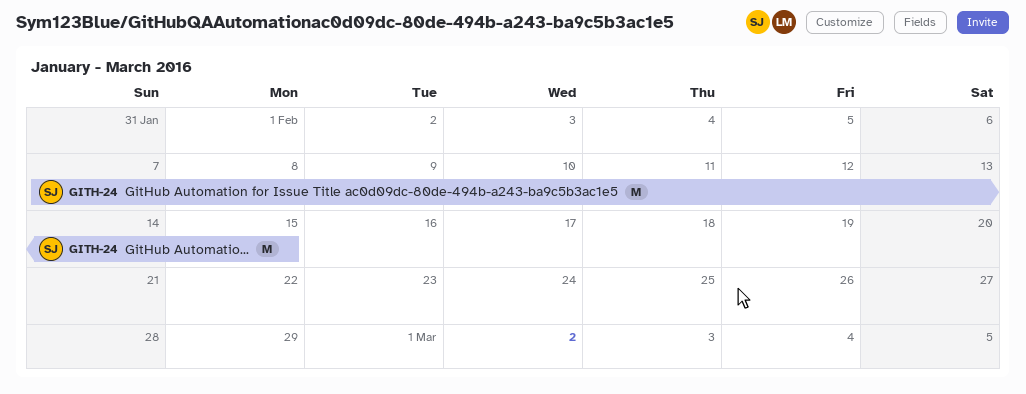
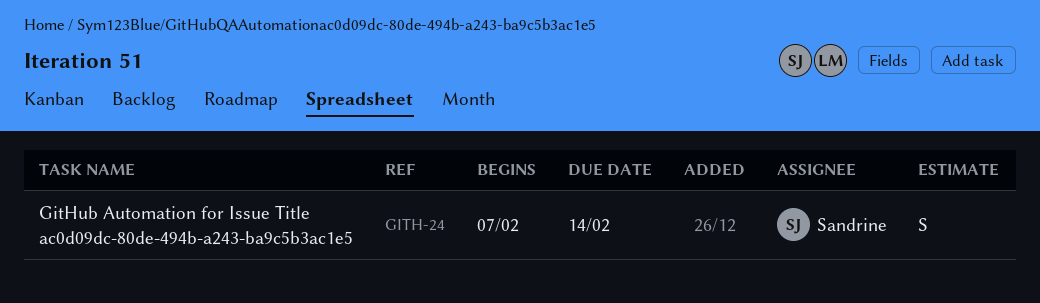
GITH-24, estimate: M -> S
GITH-24, due: Feb 15 -> Feb 14

